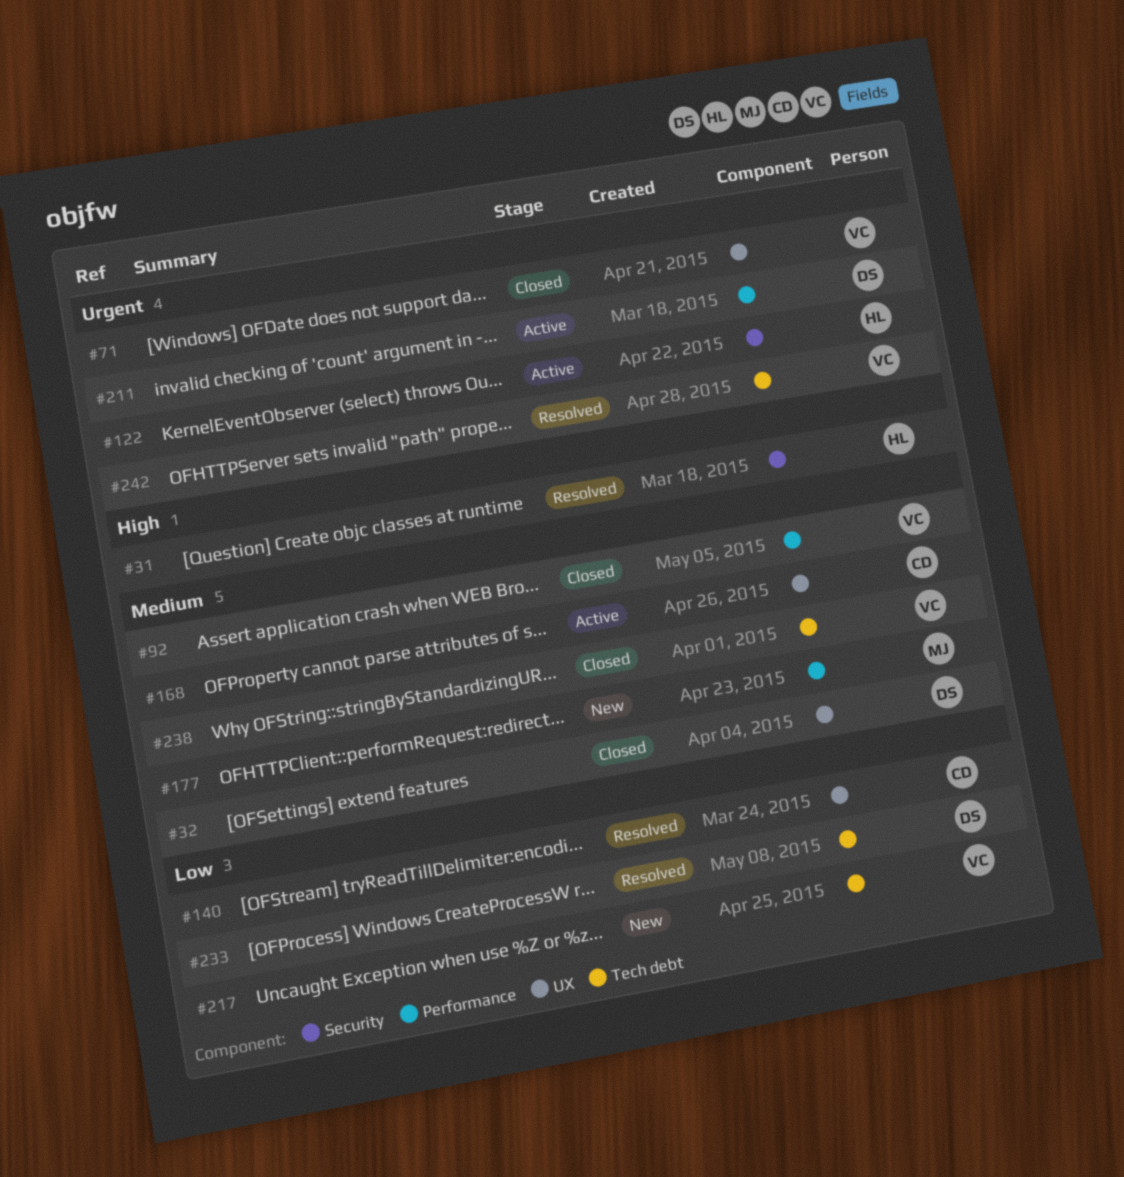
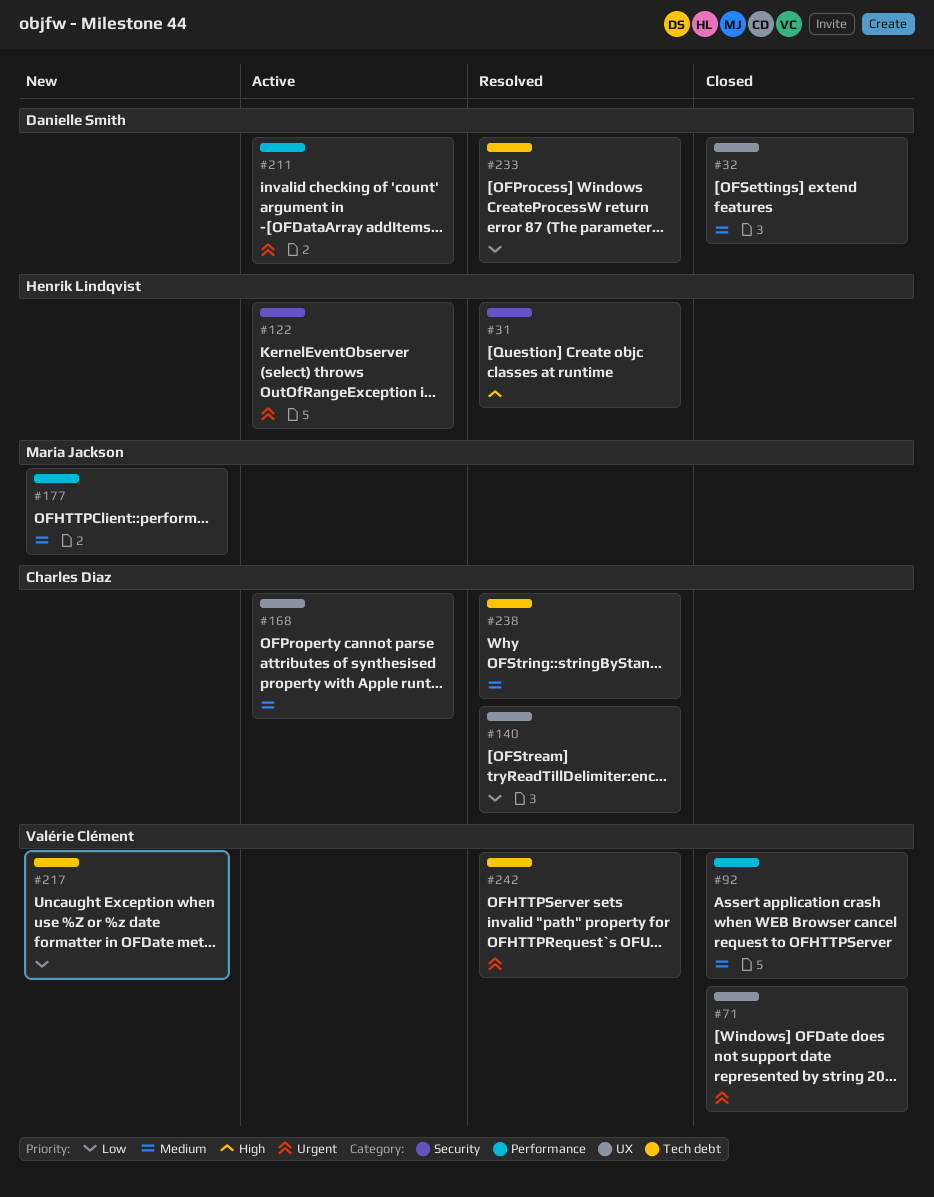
#238, status: Closed -> Resolved
#238, owner: Valérie Clément -> Charles Diaz

